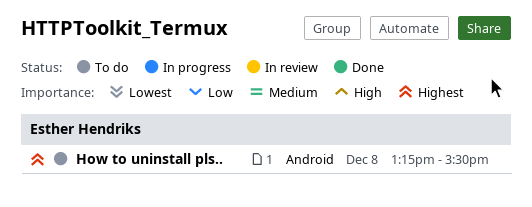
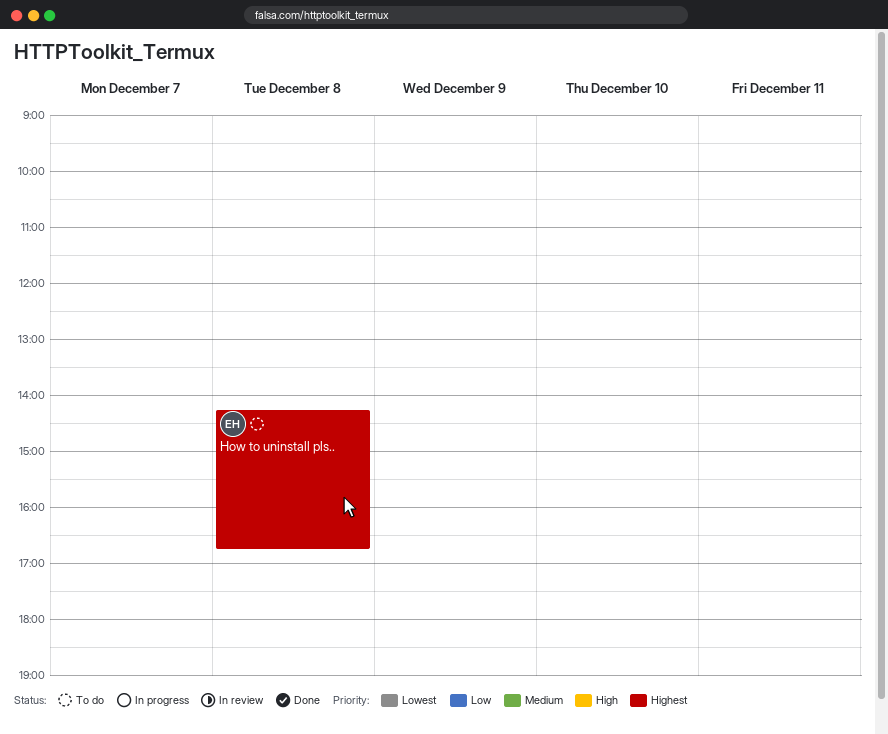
How to uninstall pls.., begins: 13:15 -> 14:15
How to uninstall pls.., ends: 15:30 -> 16:45

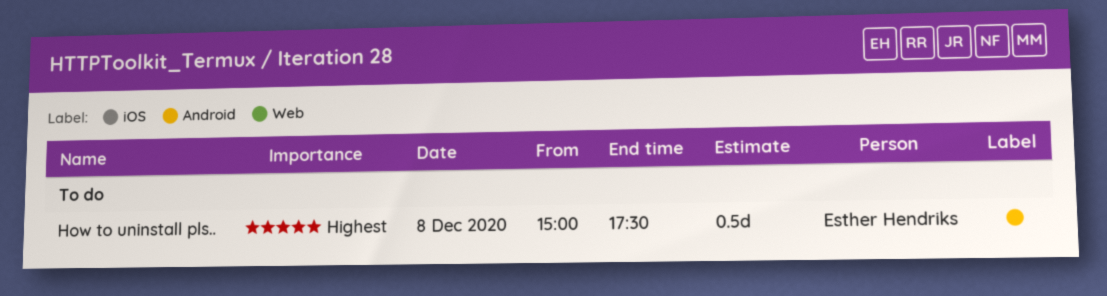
How to uninstall pls.., begins: 14:15 -> 15:00
How to uninstall pls.., ends: 16:45 -> 17:30

